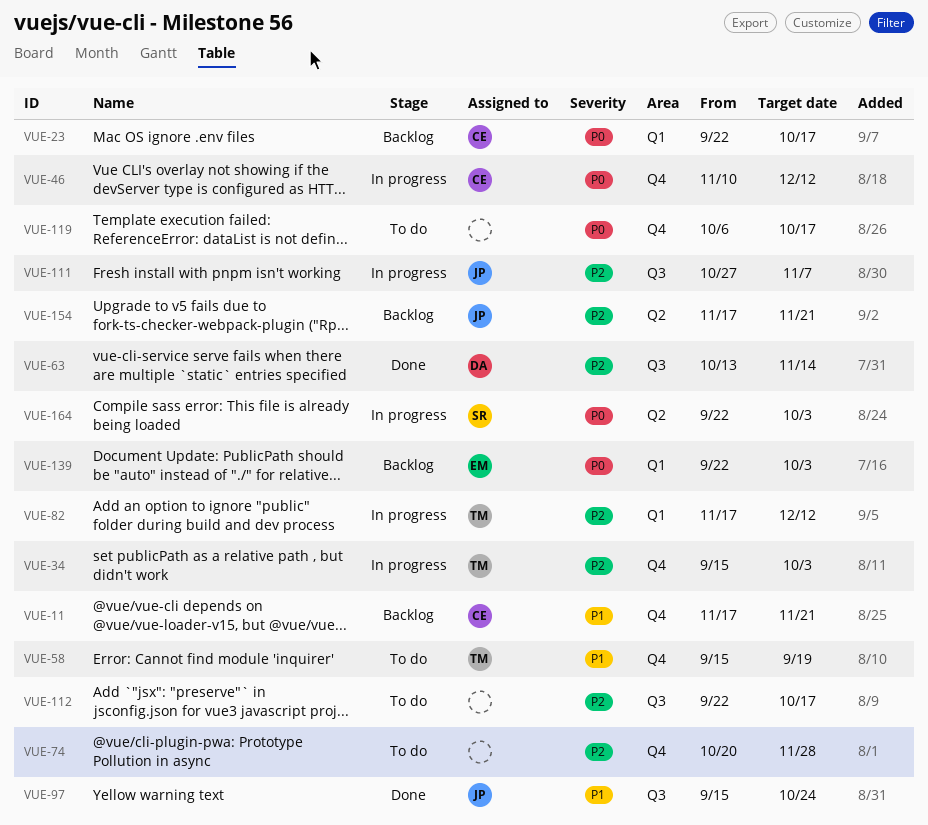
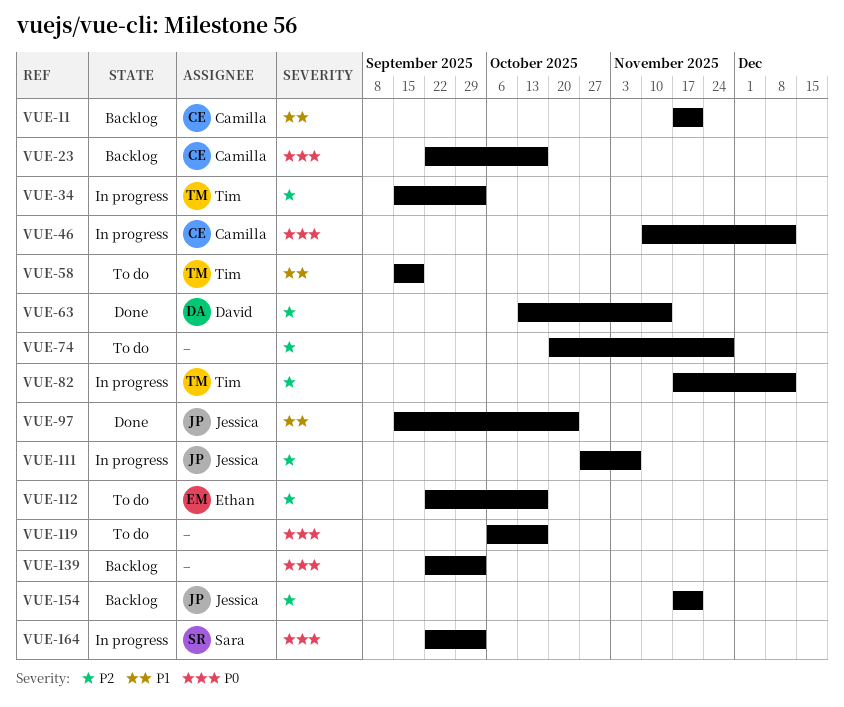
VUE-112, owner: none -> Ethan
VUE-139, owner: Ethan -> none

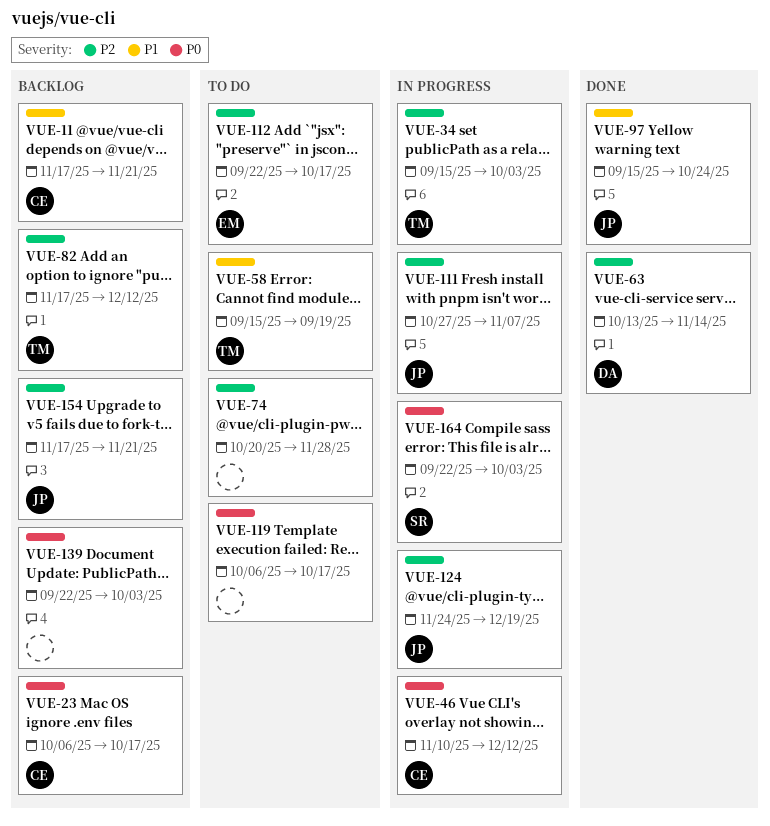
VUE-23, start: Sep 22 -> Oct 6
VUE-82, status: In progress -> Backlog
VUE-124: none -> present

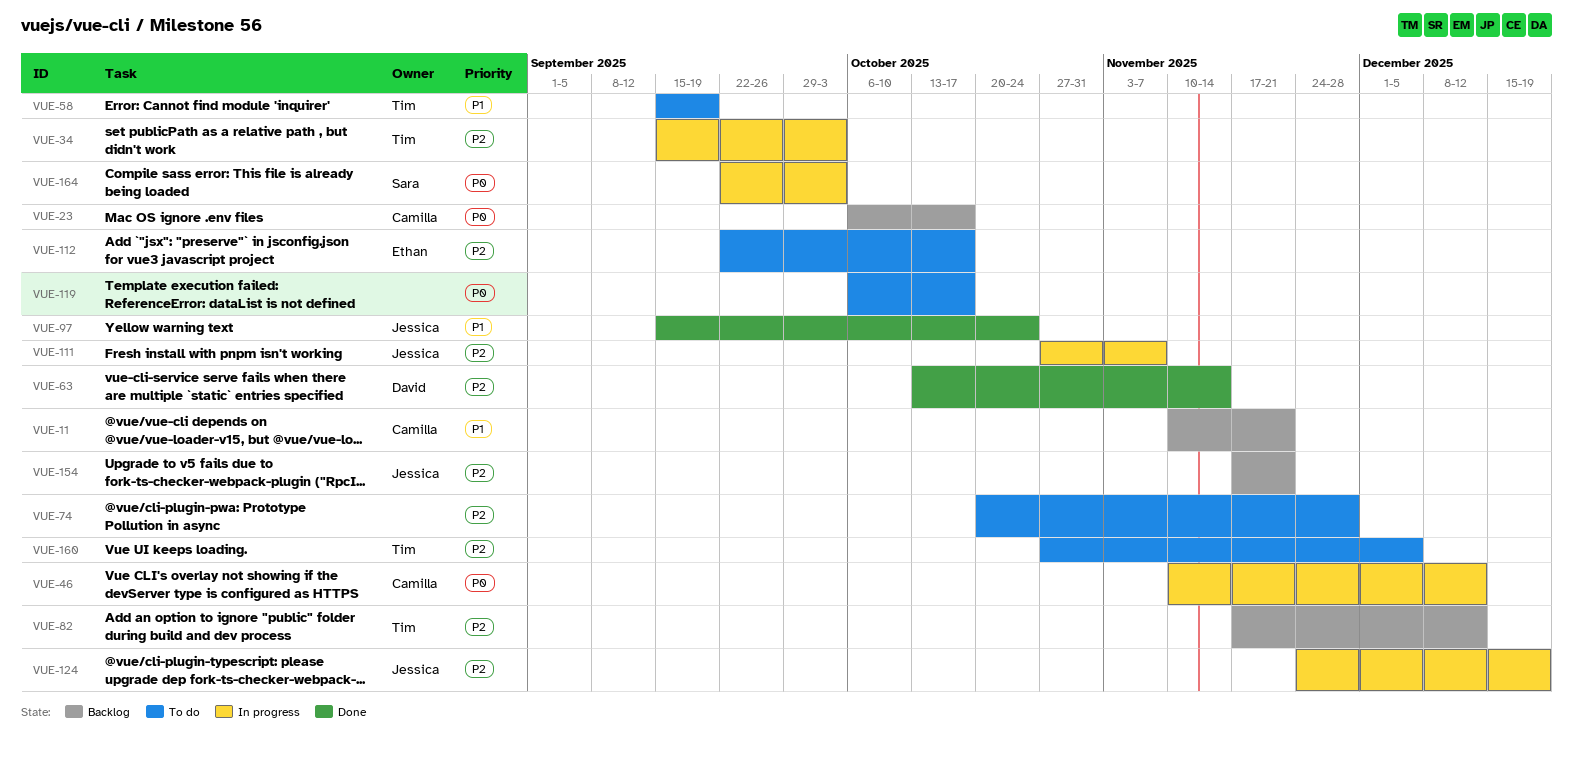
VUE-11, start: Nov 17 -> Nov 10
VUE-139: present -> none
VUE-160: none -> present

